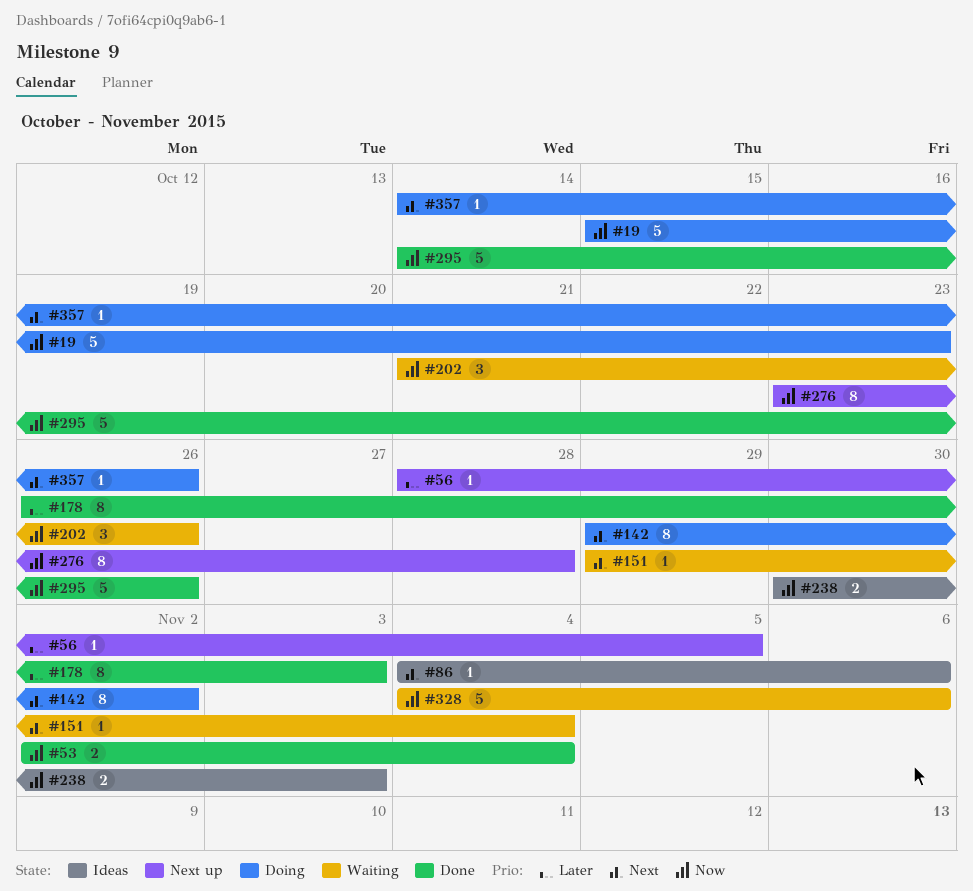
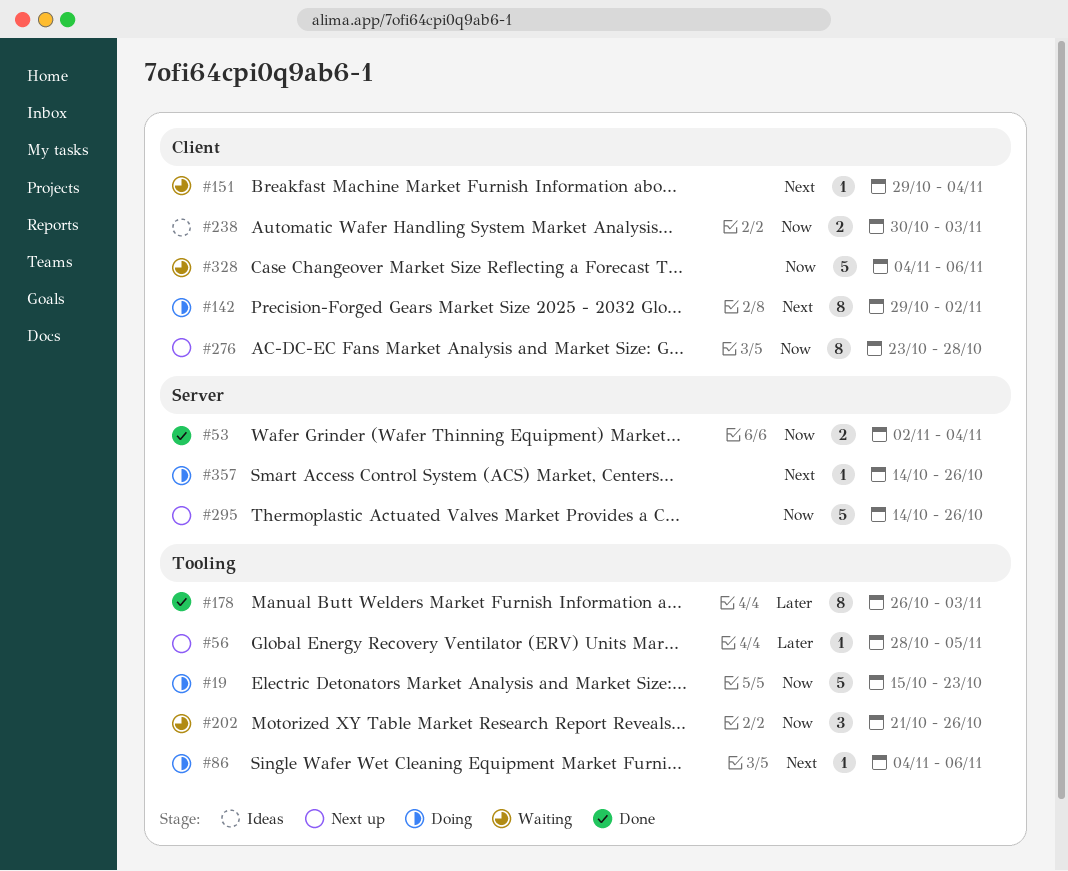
#86, status: Ideas -> Doing
#295, status: Done -> Next up

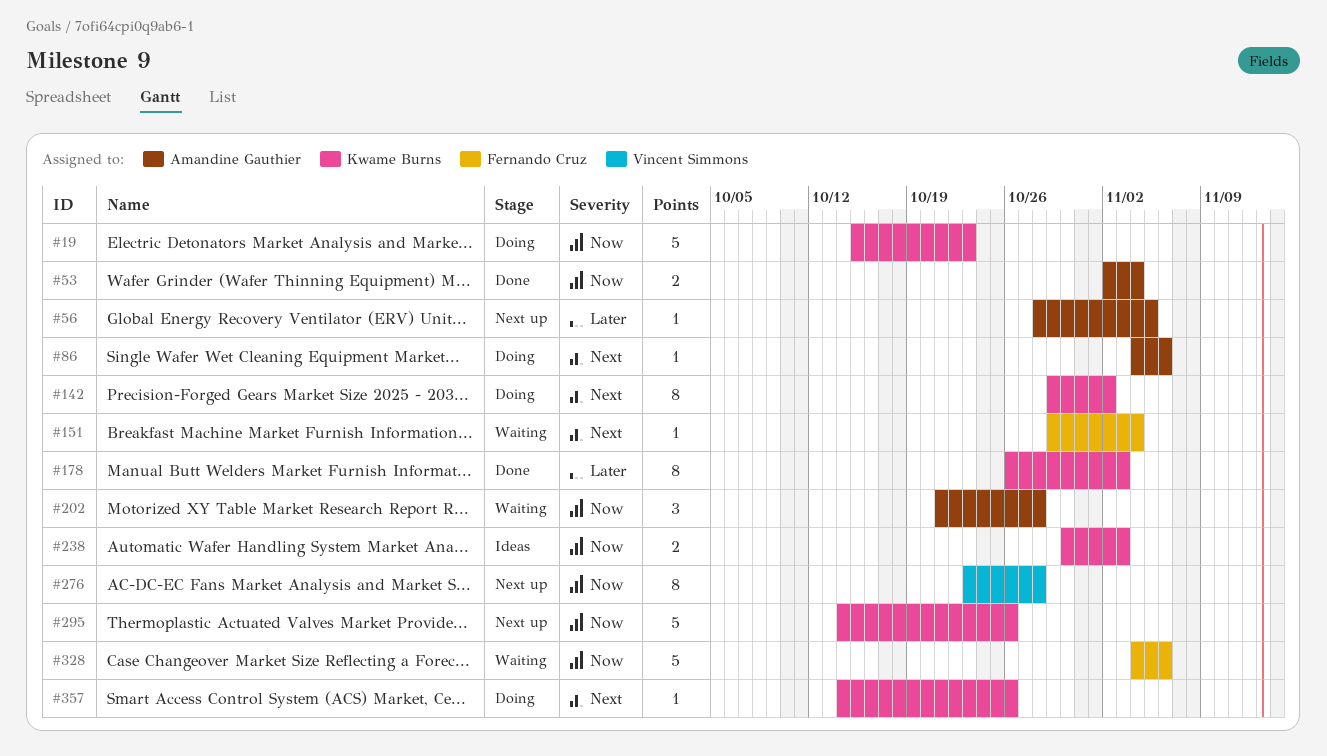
#202, due: Oct 26 -> Oct 28

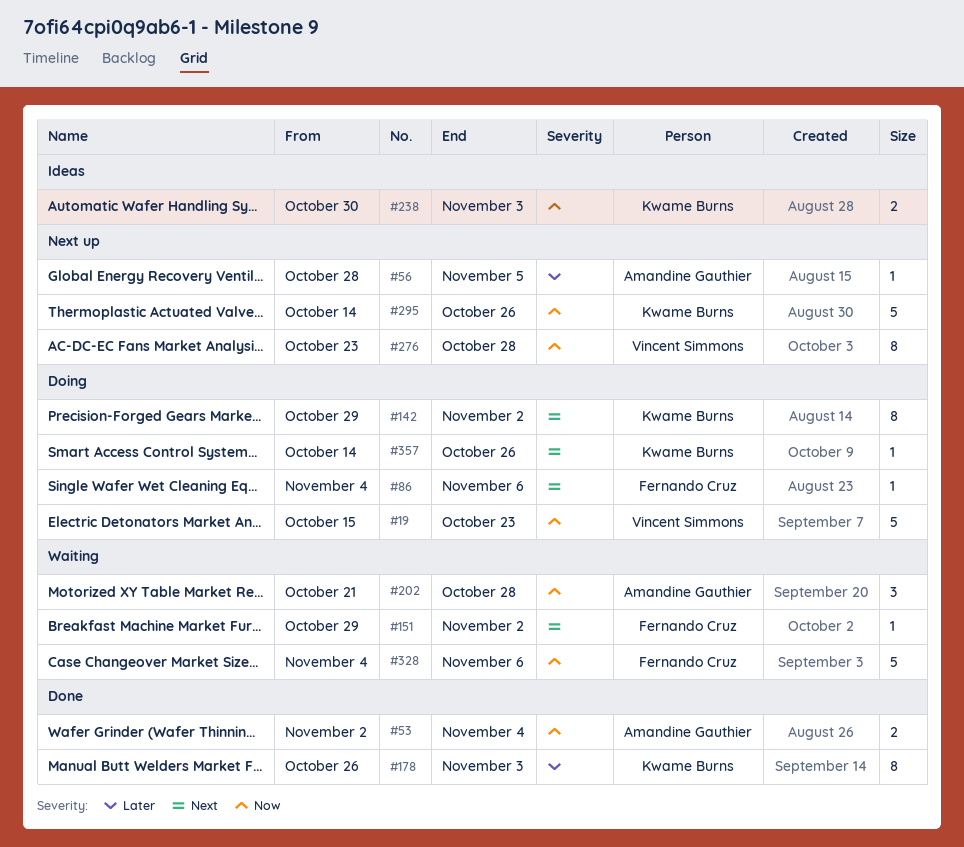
#19, owner: Kwame Burns -> Vincent Simmons
#86, owner: Amandine Gauthier -> Fernando Cruz
#151, due: Nov 4 -> Nov 2

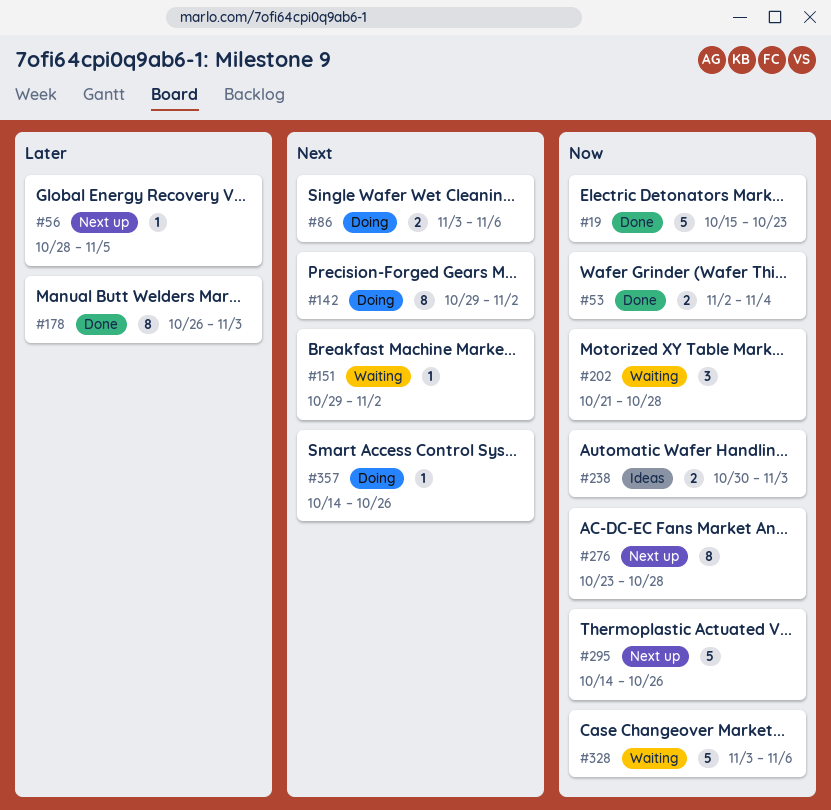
#19, status: Doing -> Done
#86, estimate: 1 -> 2
#86, start: Nov 4 -> Nov 3
#328, start: Nov 4 -> Nov 3

